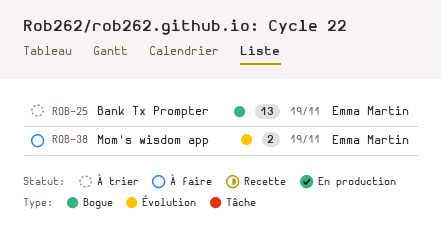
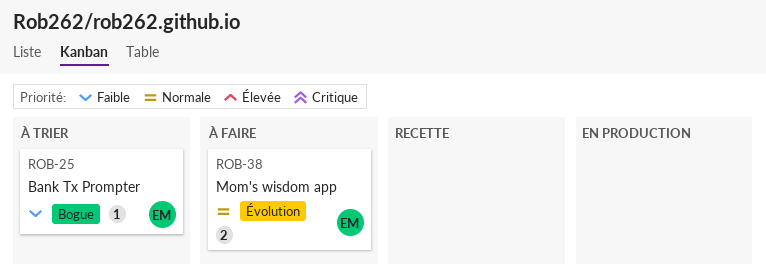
ROB-25, estimate: 13 -> 1

